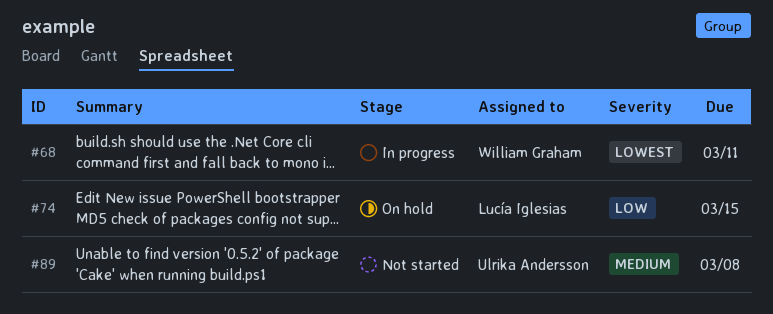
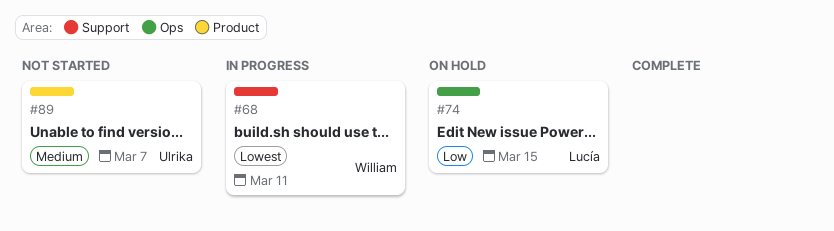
#89, due: Mar 8 -> Mar 7

